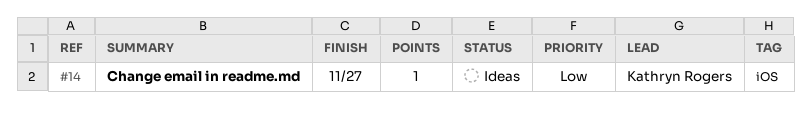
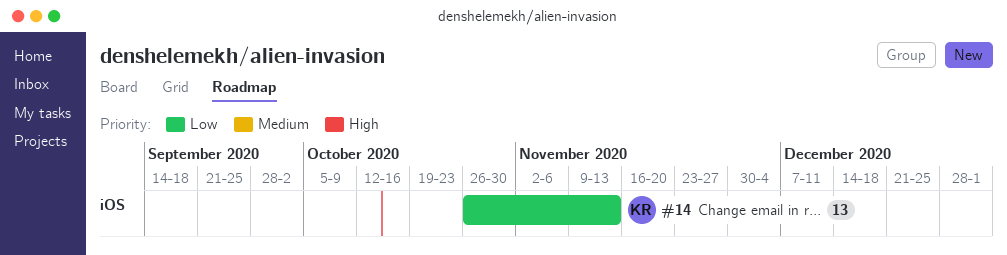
#14, estimate: 1 -> 13
#14, due: Nov 27 -> Nov 13

